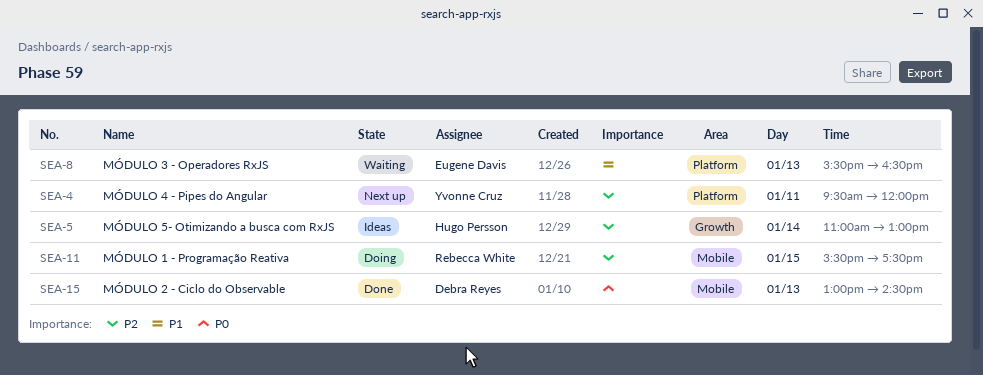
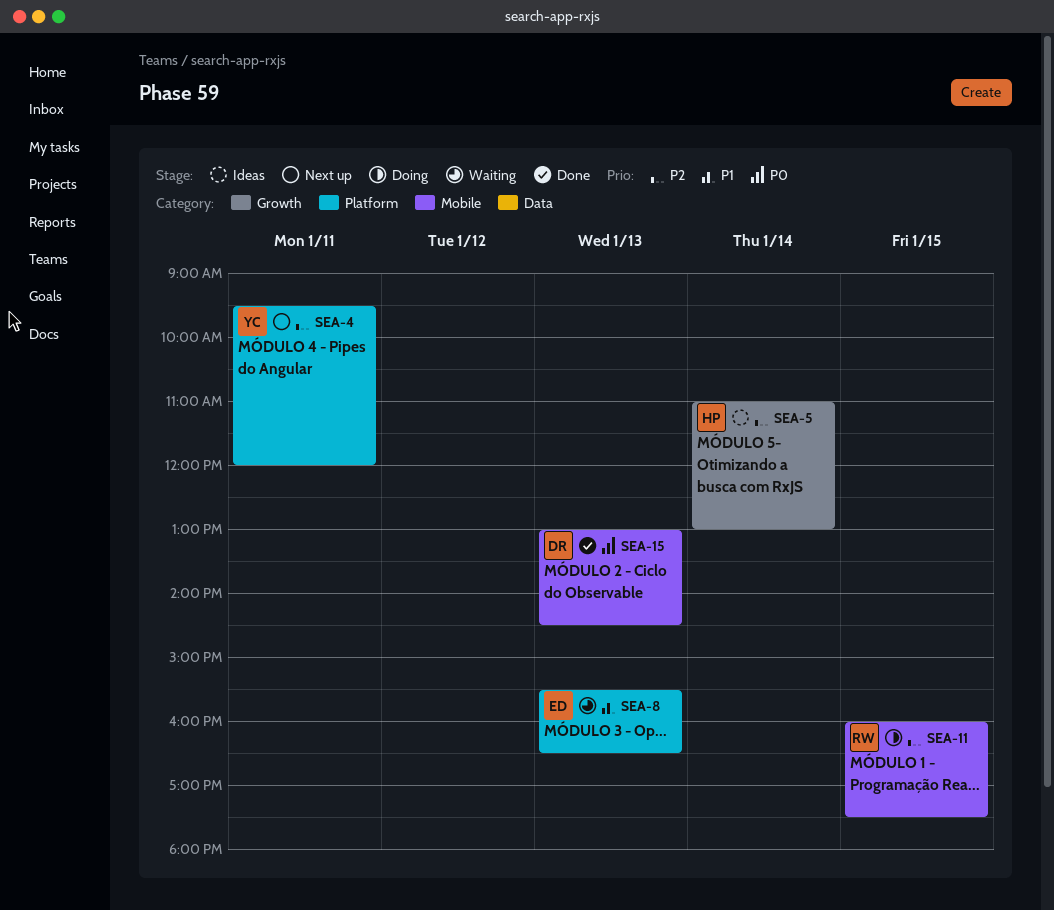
SEA-11, begins: 15:30 -> 16:00

